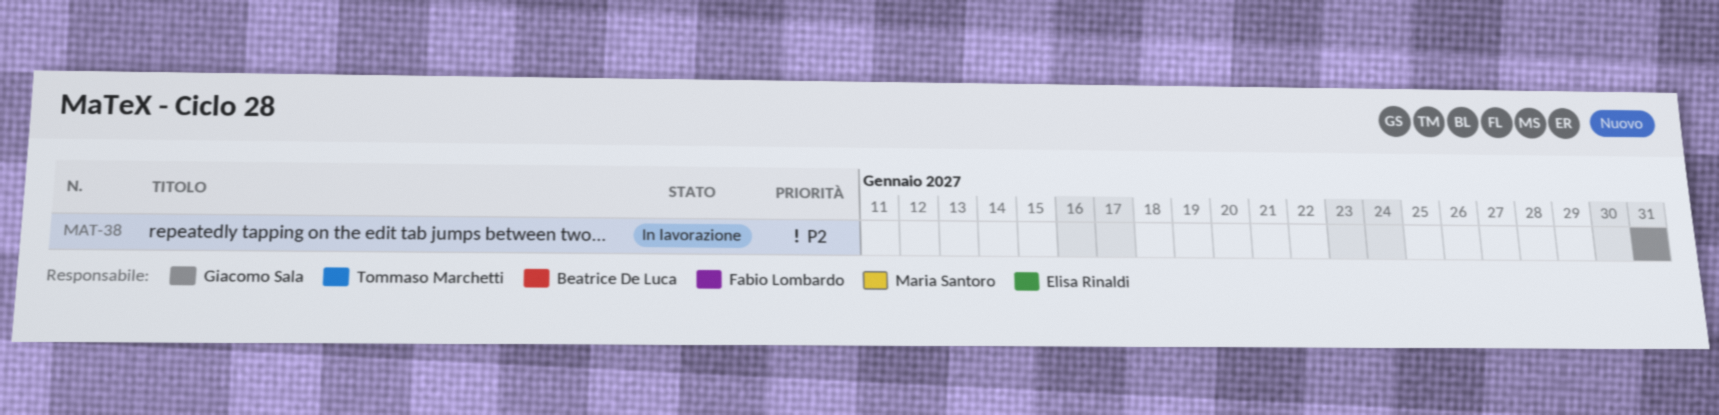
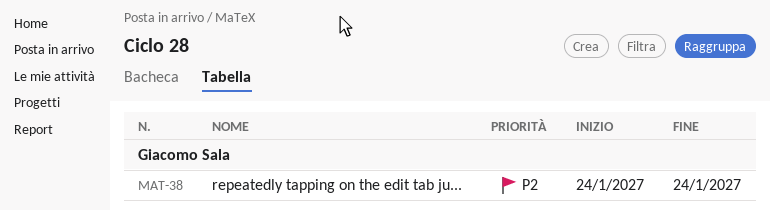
MAT-38, start: Jan 31 -> Jan 24
MAT-38, due: Jan 31 -> Jan 24

